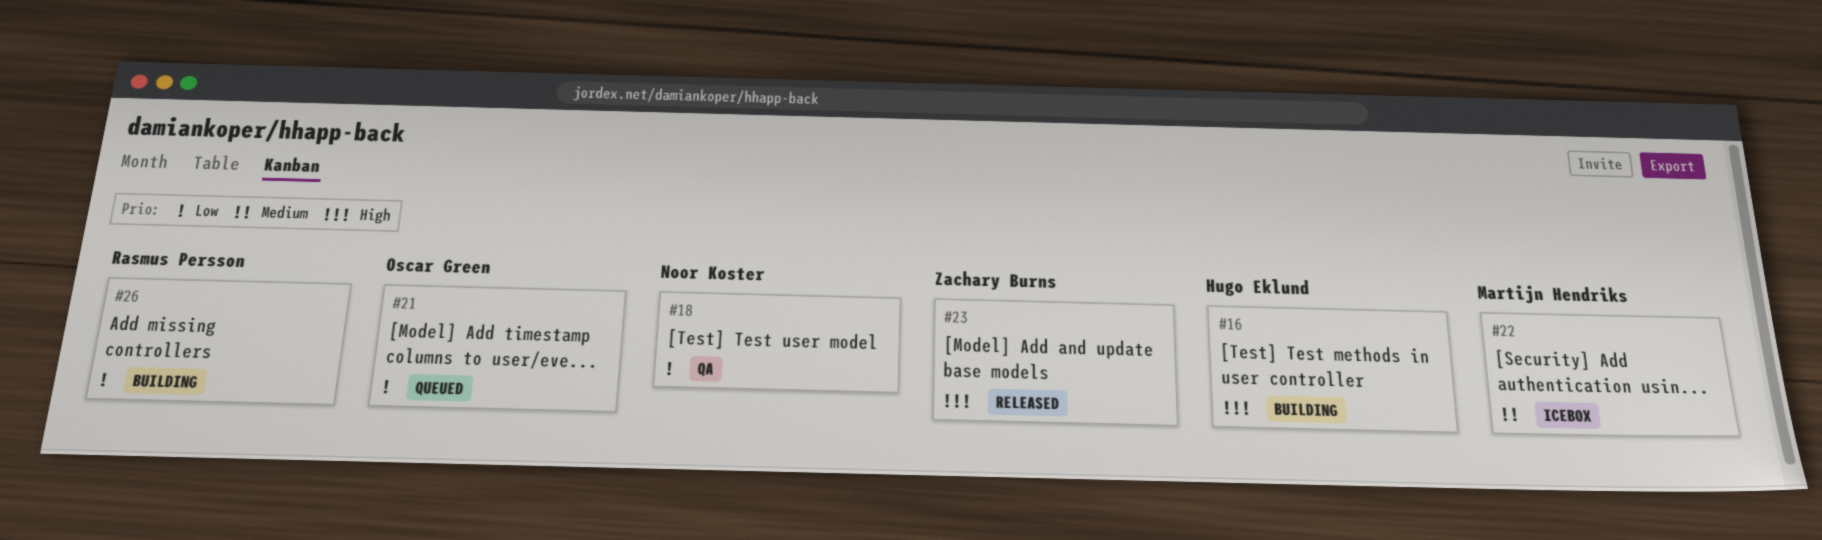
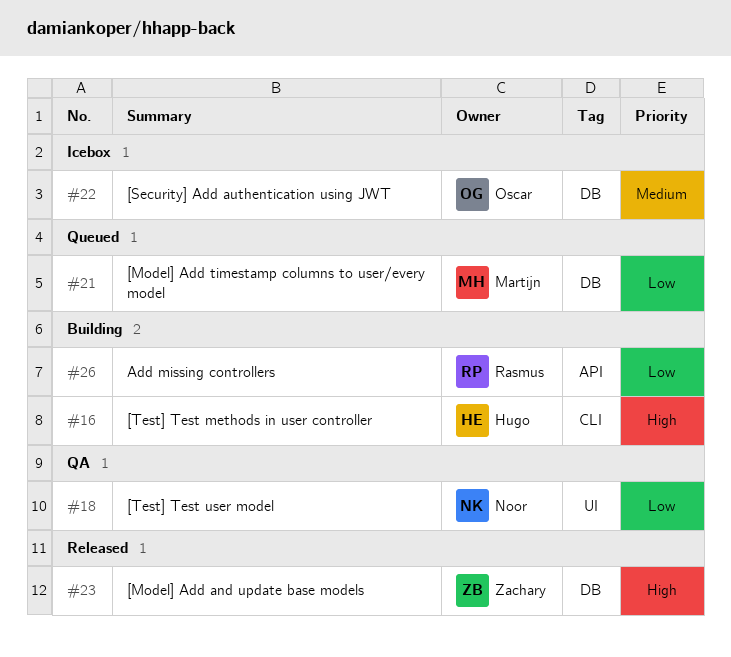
#21, owner: Oscar Green -> Martijn Hendriks
#22, owner: Martijn Hendriks -> Oscar Green

